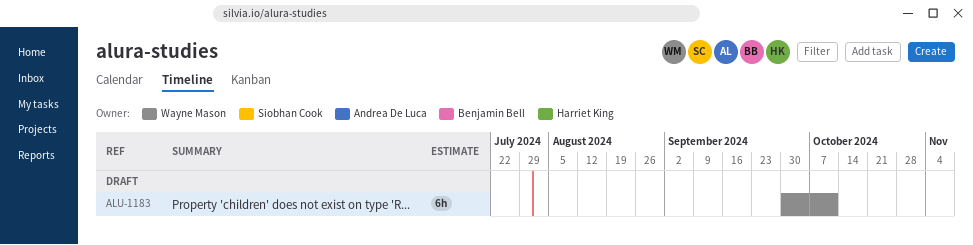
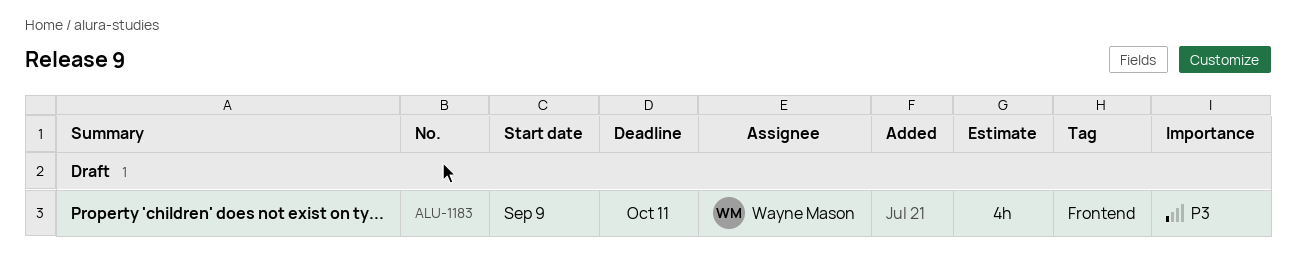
ALU-1183, estimate: 6h -> 4h
ALU-1183, start: Sep 30 -> Sep 9

